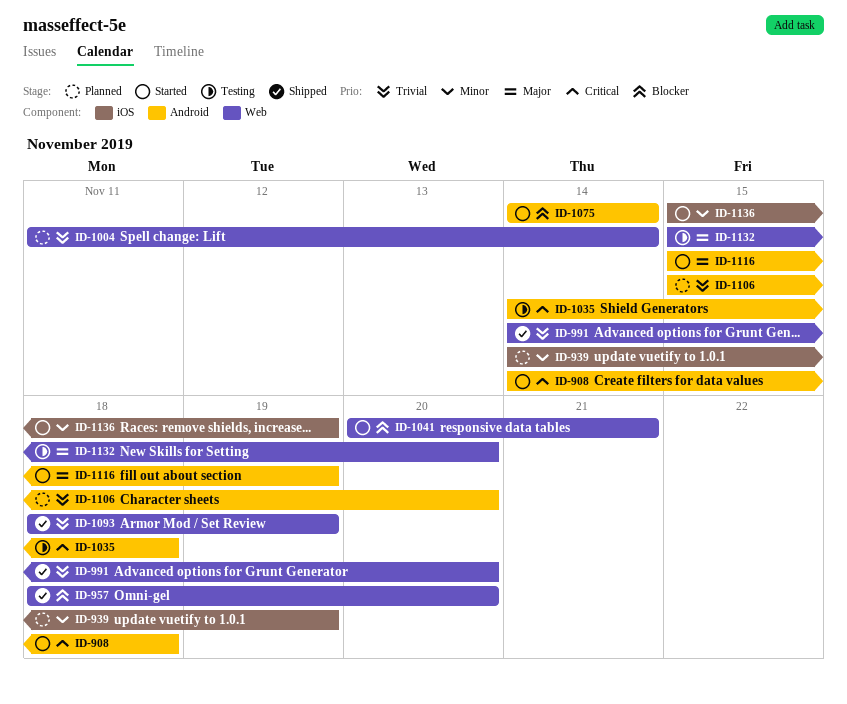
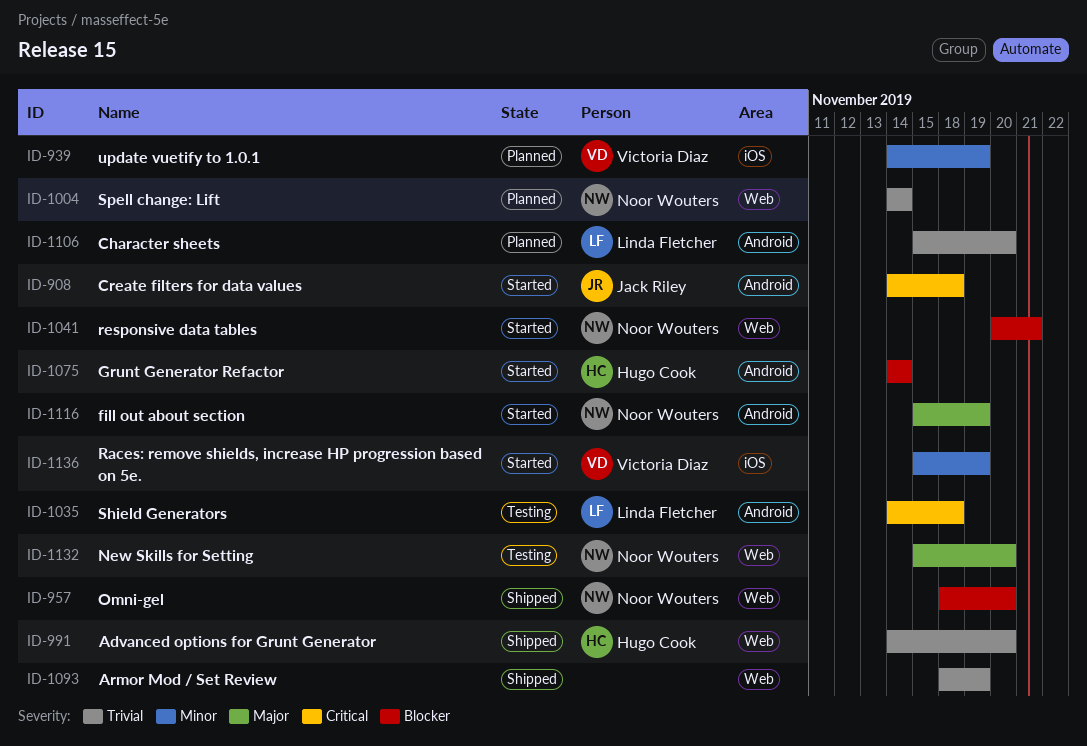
ID-1004, start: Nov 11 -> Nov 14

